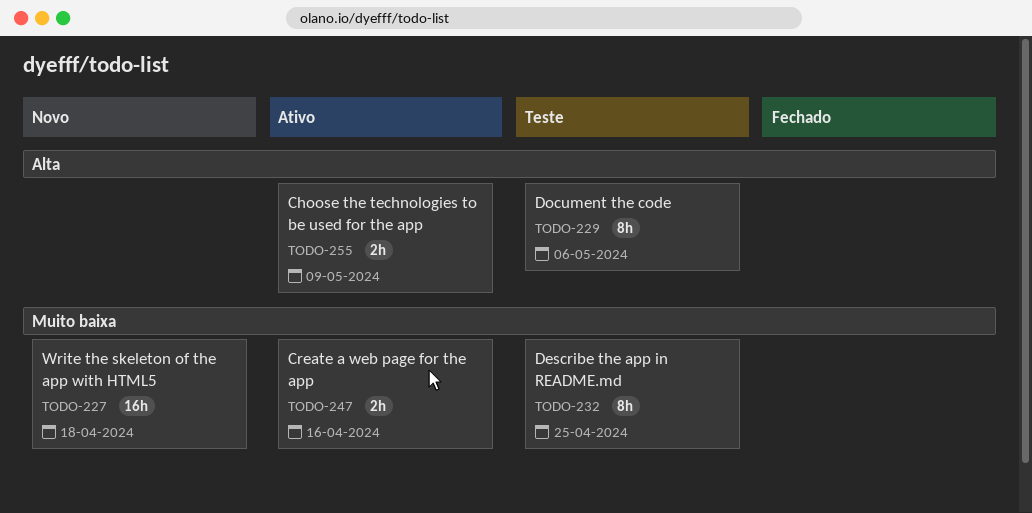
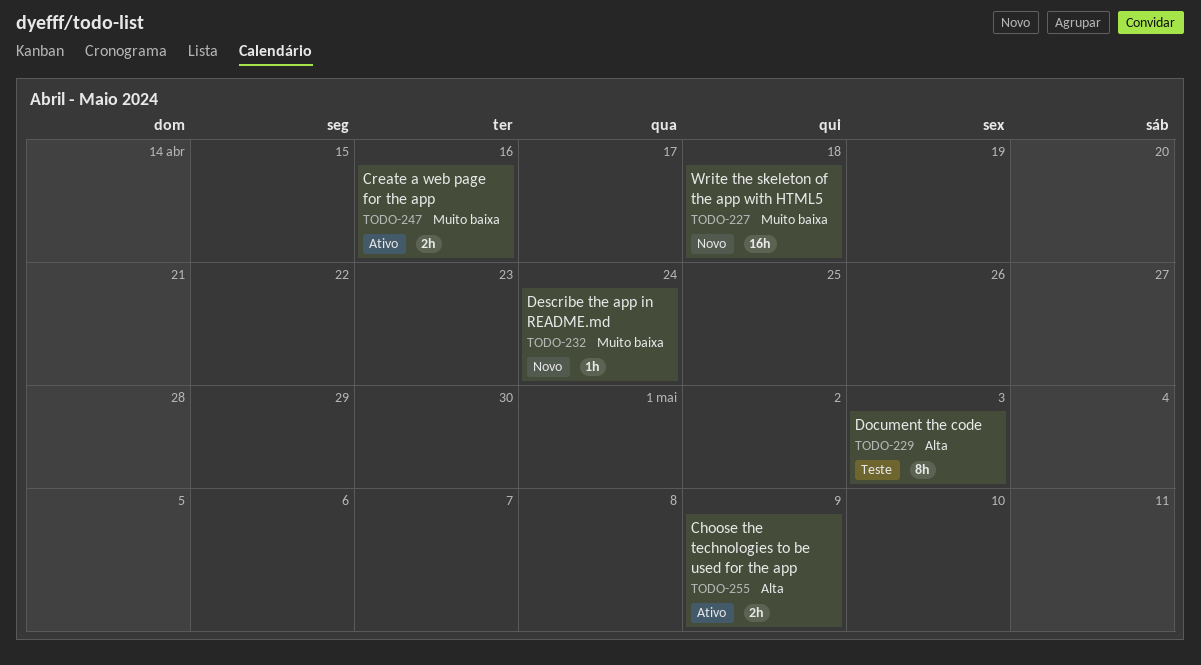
TODO-229, due: May 6 -> May 3
TODO-232, status: Teste -> Novo
TODO-232, estimate: 8h -> 1h
TODO-232, due: Apr 25 -> Apr 24

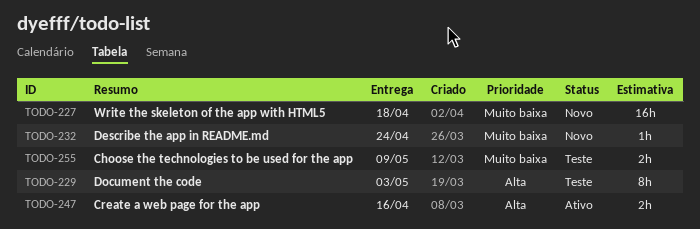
TODO-247, priority: Muito baixa -> Alta
TODO-255, status: Ativo -> Teste
TODO-255, priority: Alta -> Muito baixa

